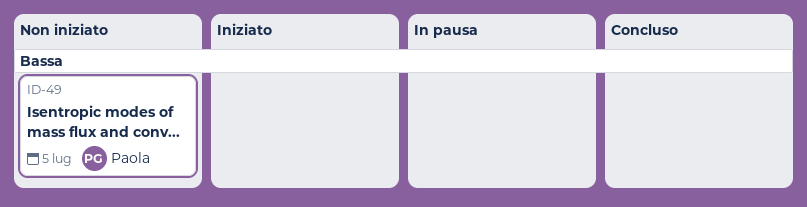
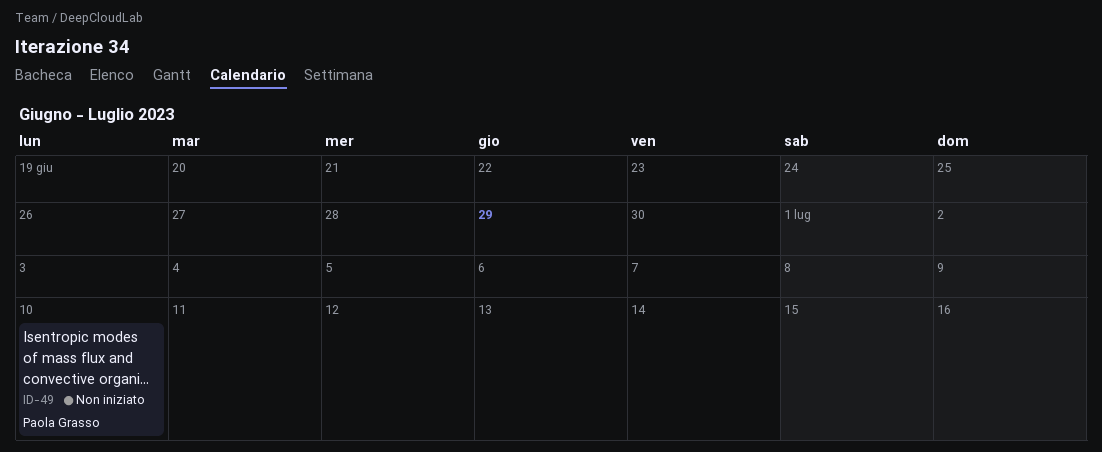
ID-49, due: Jul 5 -> Jul 10

